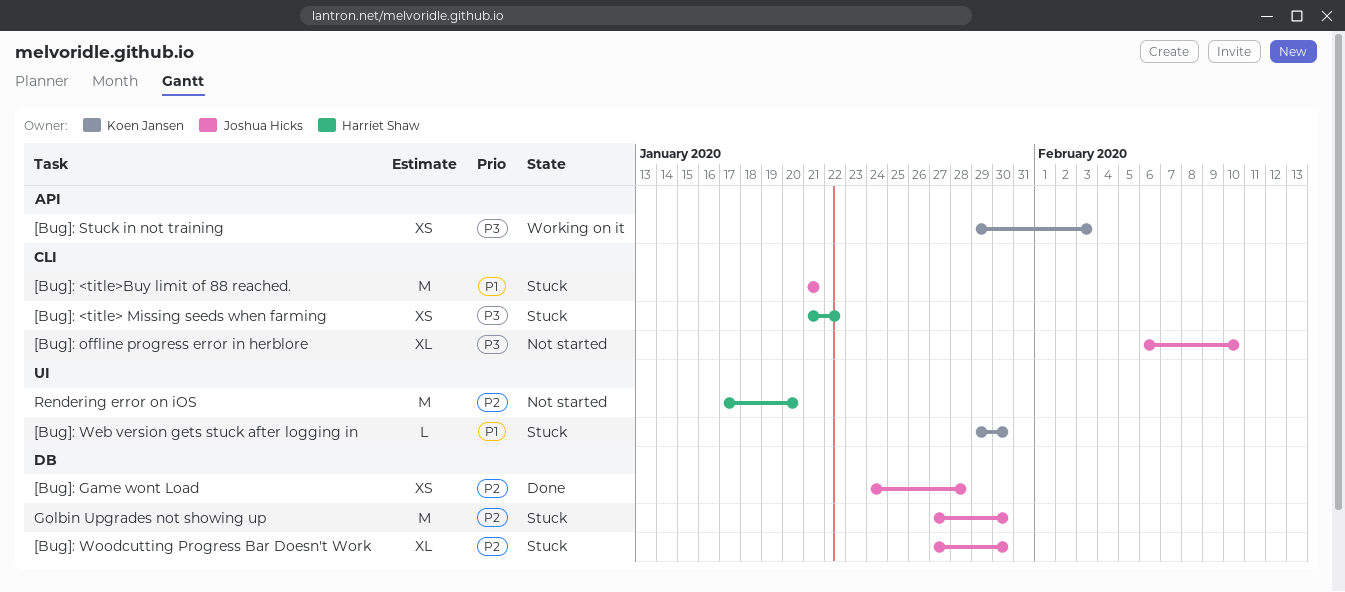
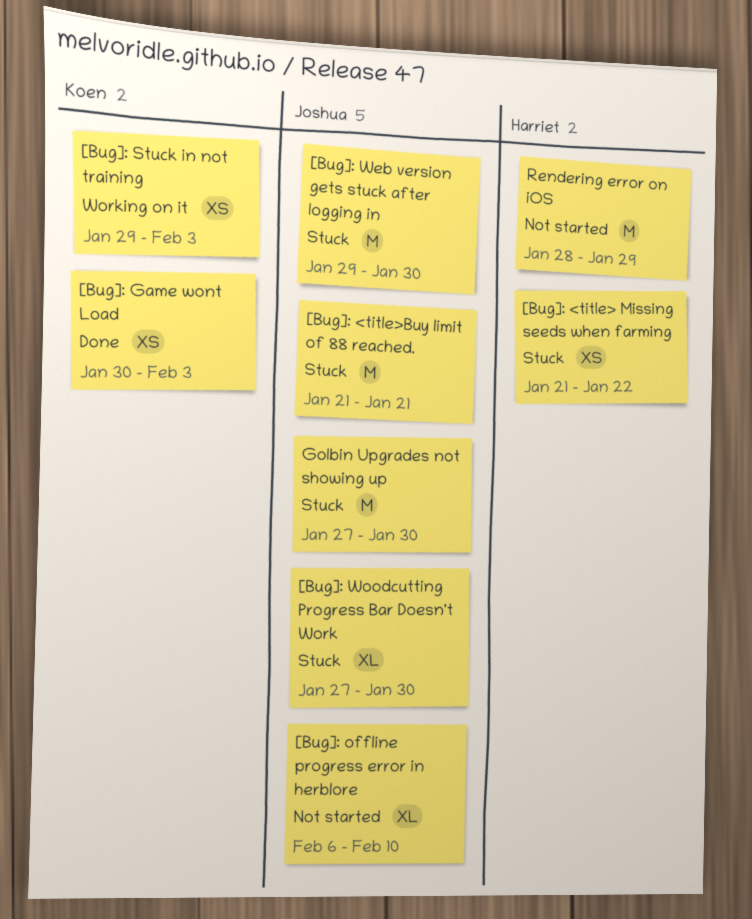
[Bug]: Game wont Load, owner: Joshua Hicks -> Koen Jansen
[Bug]: Game wont Load, start: Jan 24 -> Jan 30
[Bug]: Game wont Load, due: Jan 28 -> Feb 3
[Bug]: Web version gets stuck after logging in, owner: Koen Jansen -> Joshua Hicks
[Bug]: Web version gets stuck after logging in, estimate: L -> M
Rendering error on iOS, start: Jan 17 -> Jan 28
Rendering error on iOS, due: Jan 20 -> Jan 29

